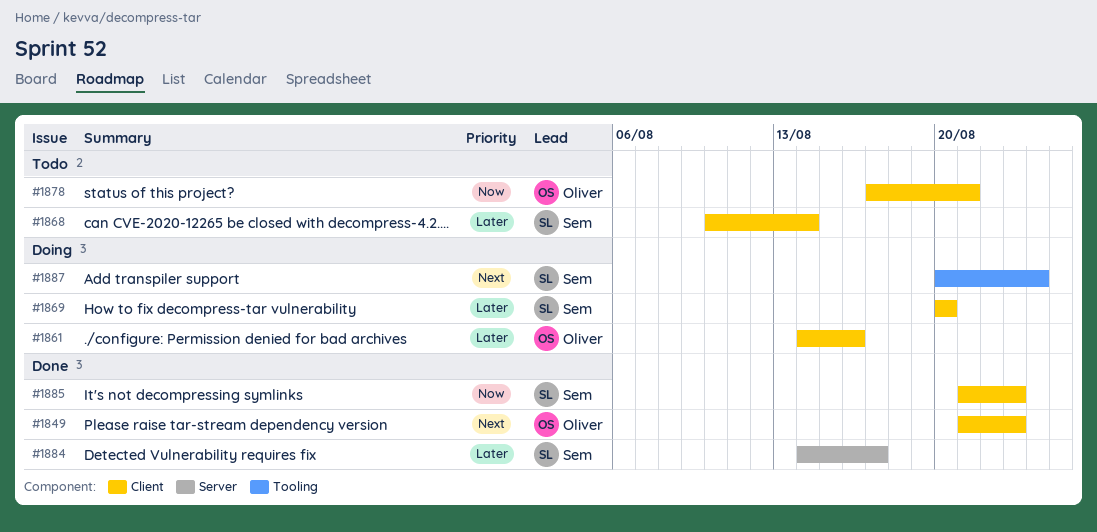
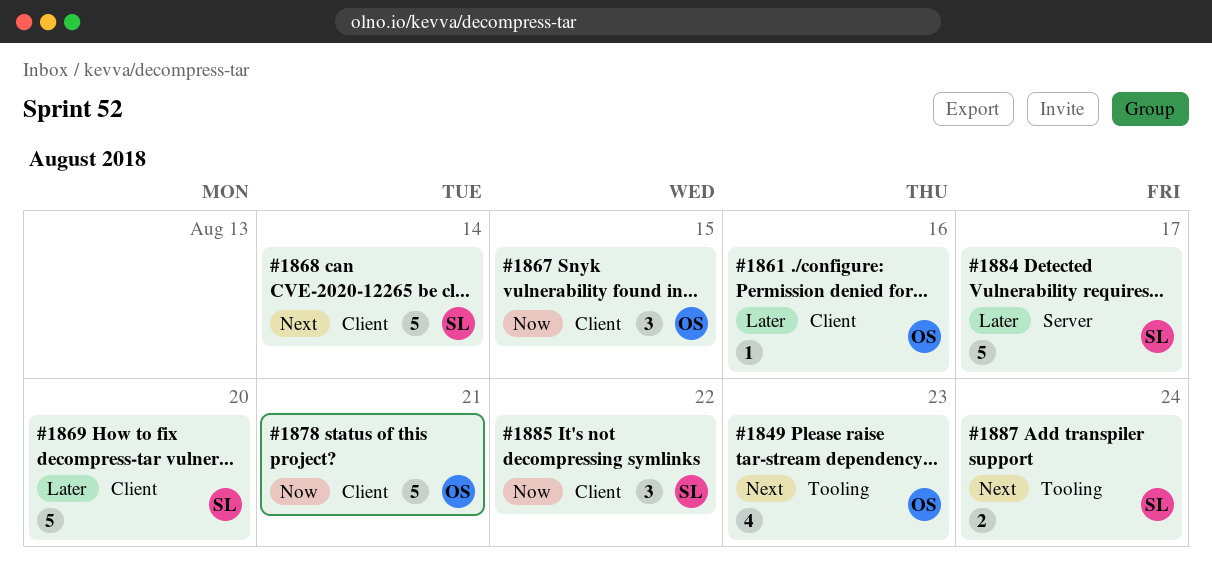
#1849, label: Client -> Tooling
#1867: none -> present
#1868, priority: Later -> Next
#1885, due: Aug 23 -> Aug 22

